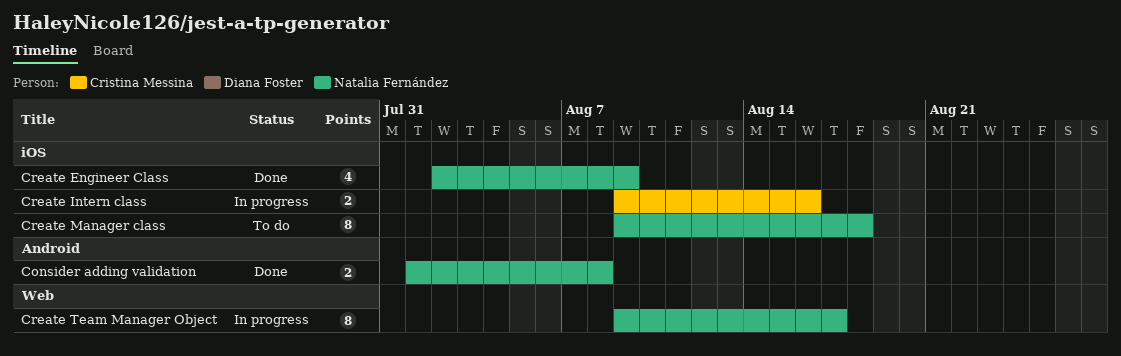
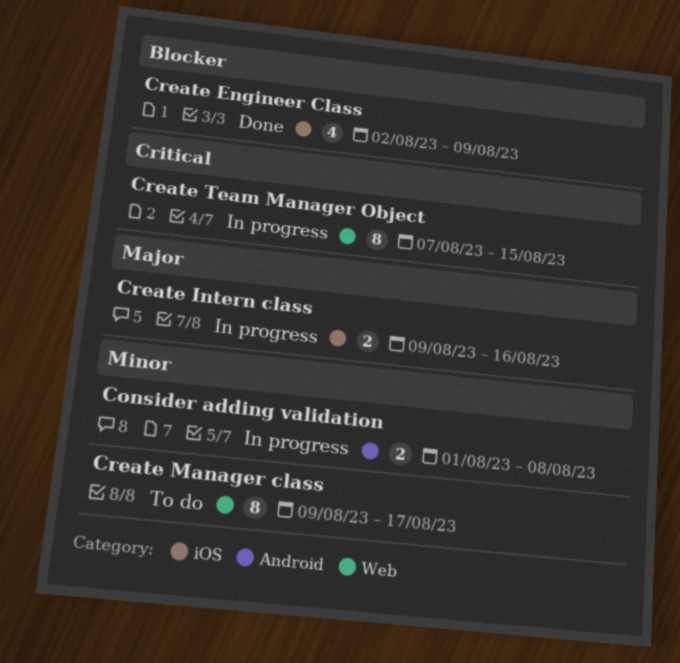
Consider adding validation, status: Done -> In progress
Create Manager class, label: iOS -> Web
Create Manager class, due: Aug 18 -> Aug 17
Create Team Manager Object, start: Aug 9 -> Aug 7
Create Team Manager Object, due: Aug 17 -> Aug 15

